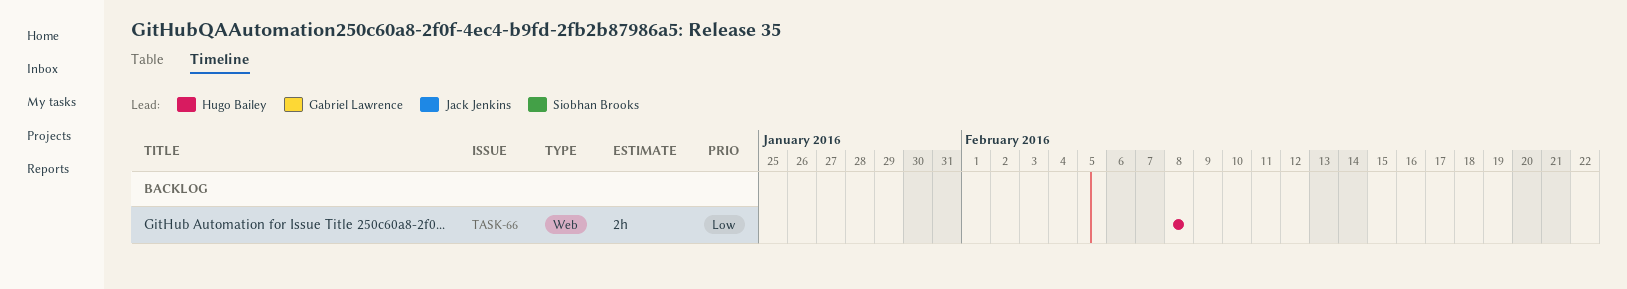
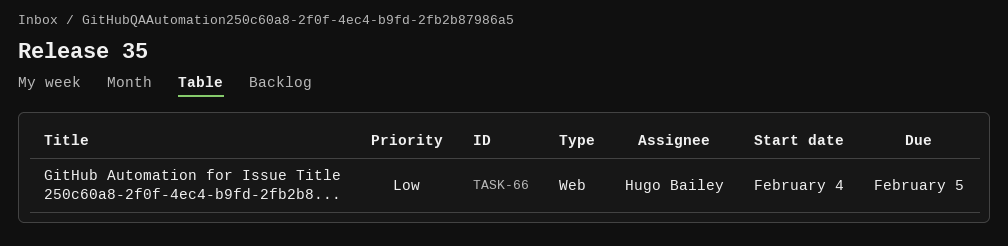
TASK-66, start: Feb 8 -> Feb 4
TASK-66, due: Feb 8 -> Feb 5

